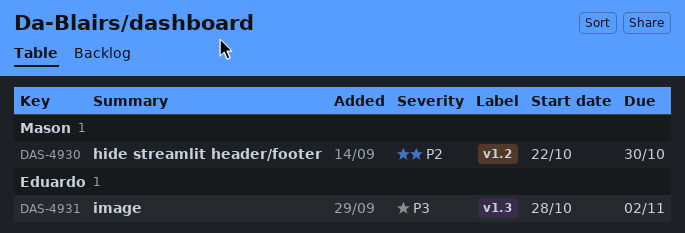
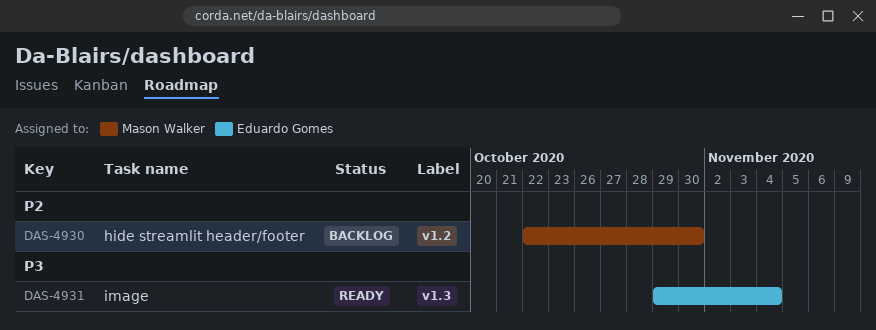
DAS-4931, start: Oct 28 -> Oct 29
DAS-4931, due: Nov 2 -> Nov 4

